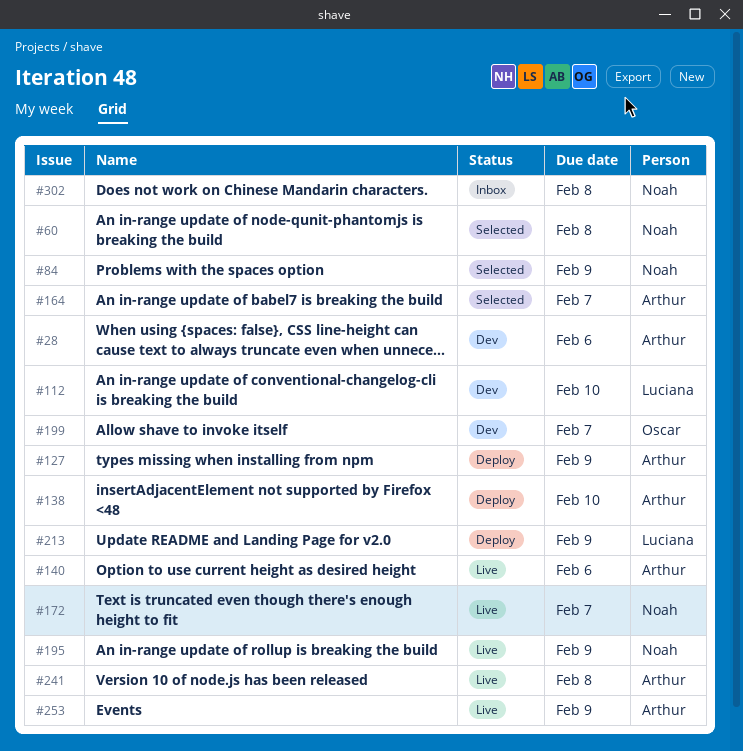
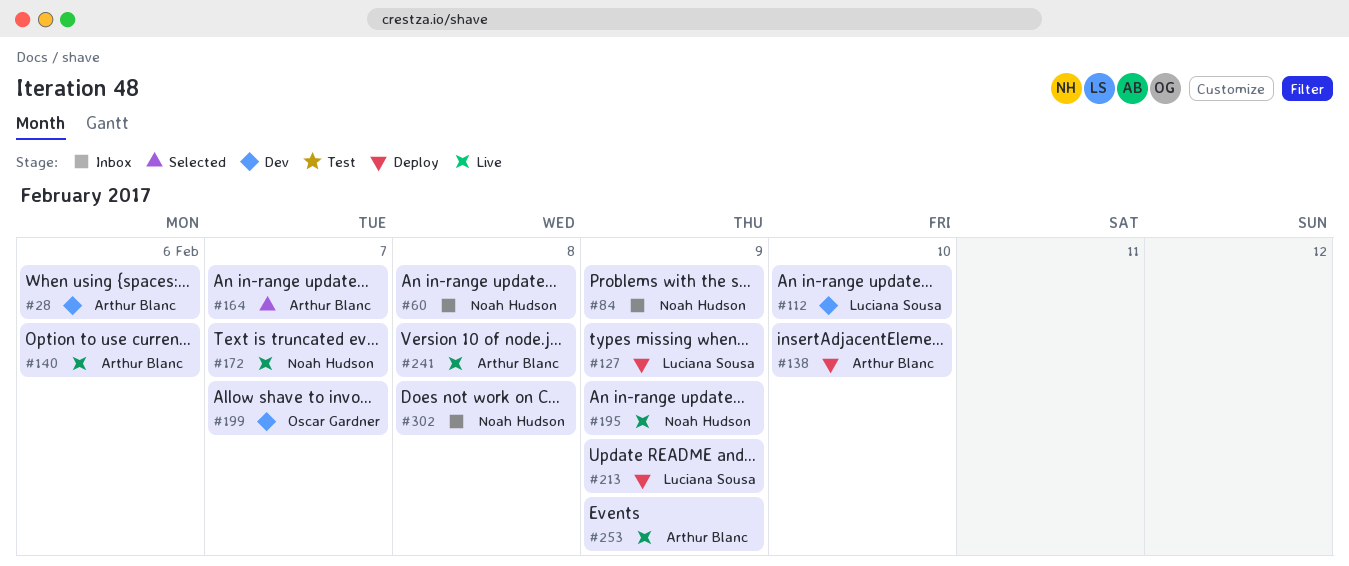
#60, status: Selected -> Inbox
#84, status: Selected -> Inbox
#127, owner: Arthur Blanc -> Luciana Sousa

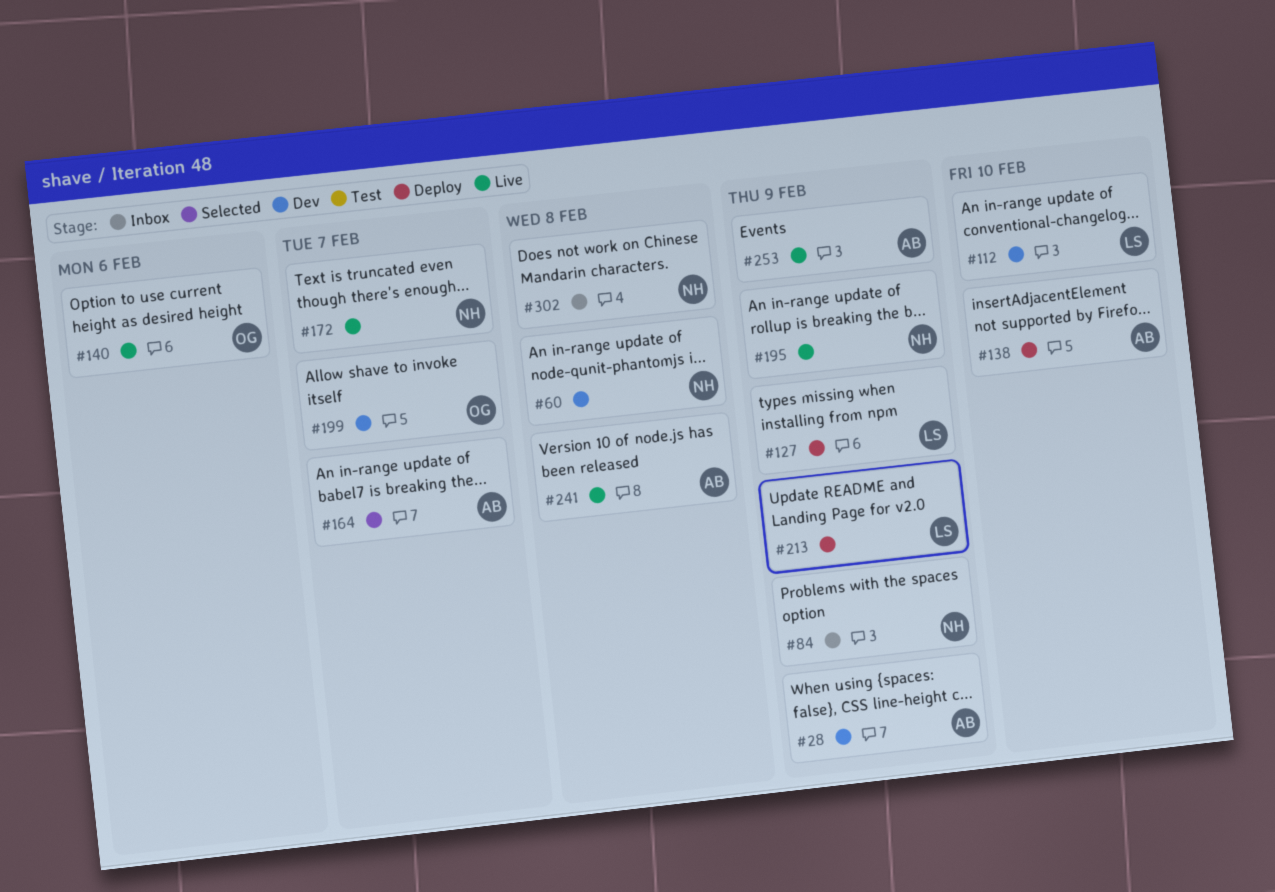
#28, due: Feb 6 -> Feb 9
#60, status: Inbox -> Dev
#140, owner: Arthur Blanc -> Oscar Gardner

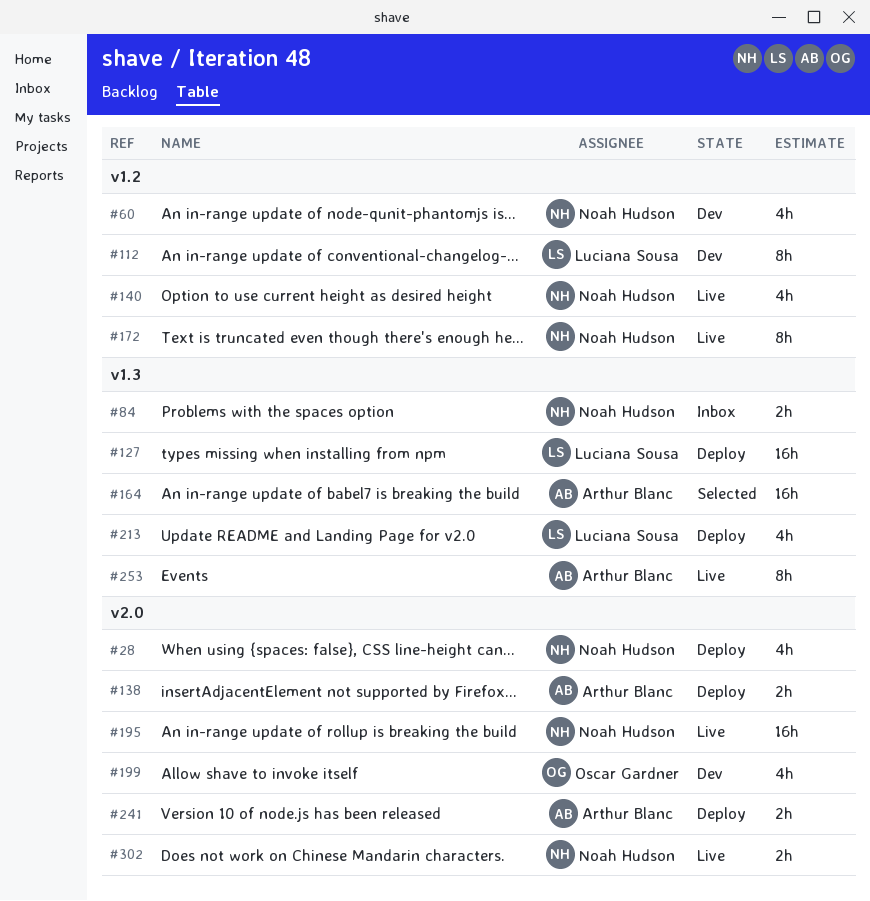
#28, status: Dev -> Deploy
#28, owner: Arthur Blanc -> Noah Hudson
#140, owner: Oscar Gardner -> Noah Hudson
#241, status: Live -> Deploy
#302, status: Inbox -> Live

